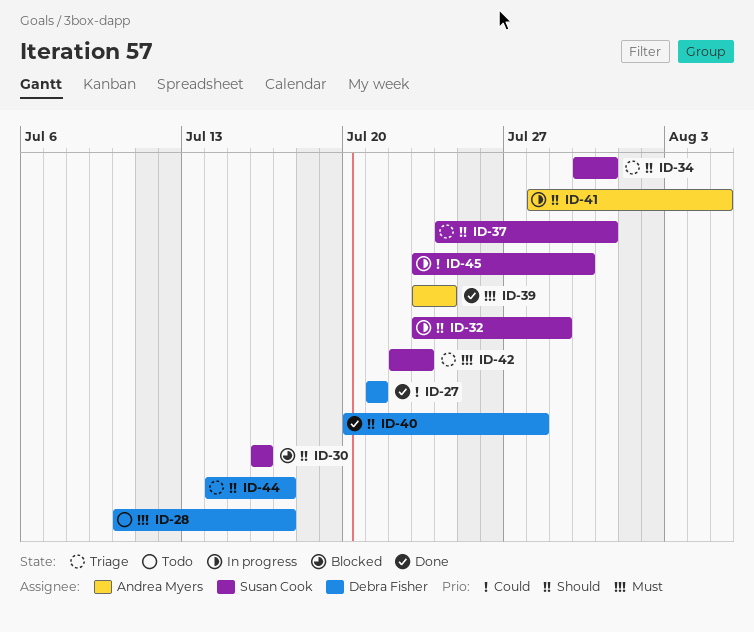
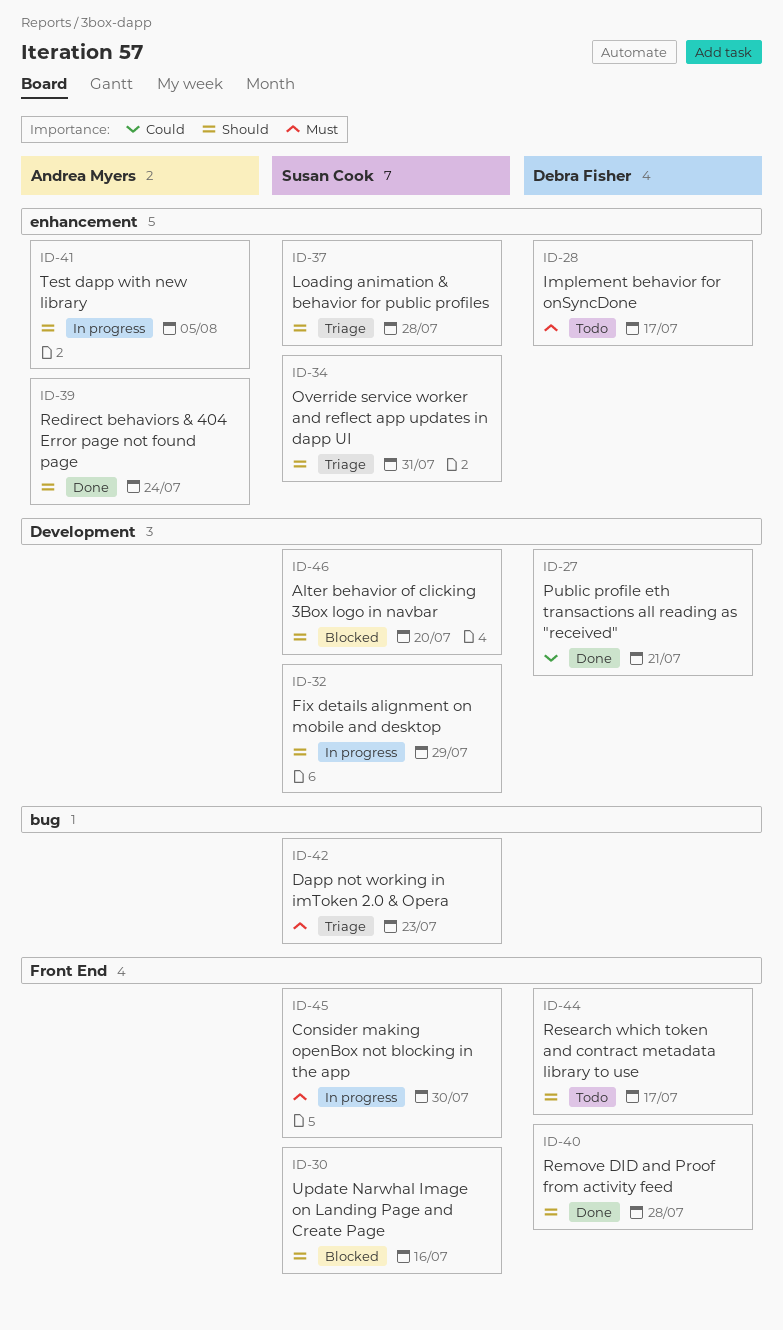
ID-37, due: Jul 31 -> Jul 28
ID-39, priority: Must -> Should
ID-44, status: Triage -> Todo
ID-45, priority: Could -> Must
ID-46: none -> present

